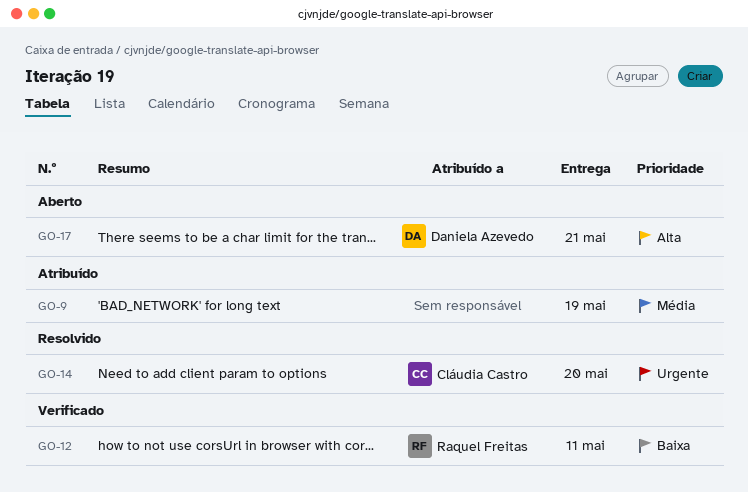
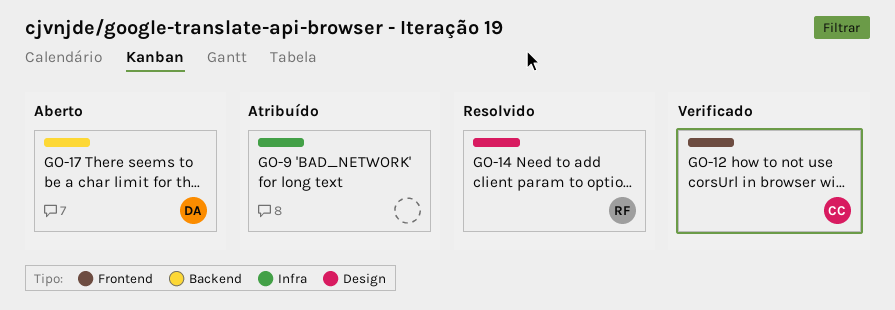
GO-12, owner: Raquel Freitas -> Cláudia Castro
GO-14, owner: Cláudia Castro -> Raquel Freitas

